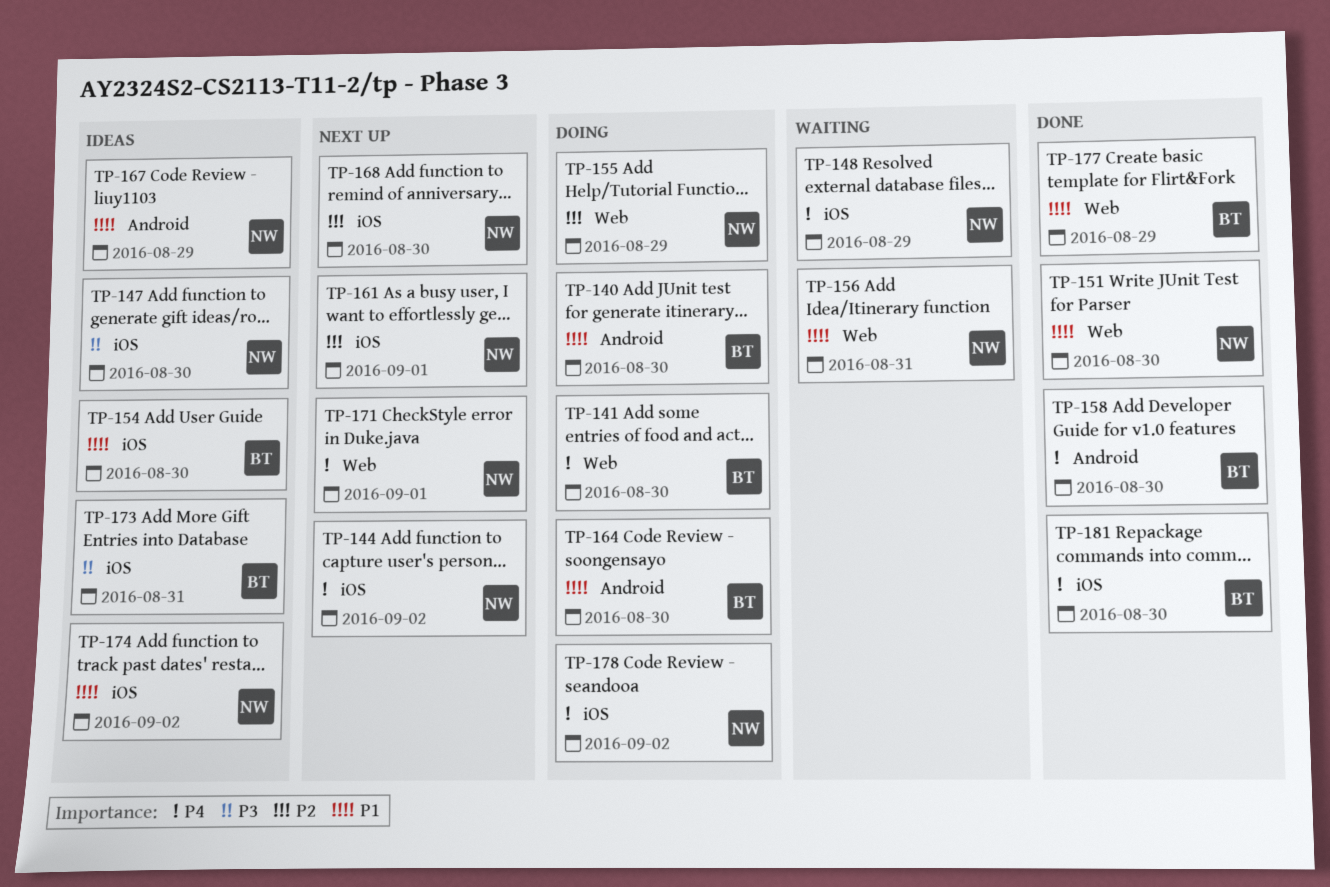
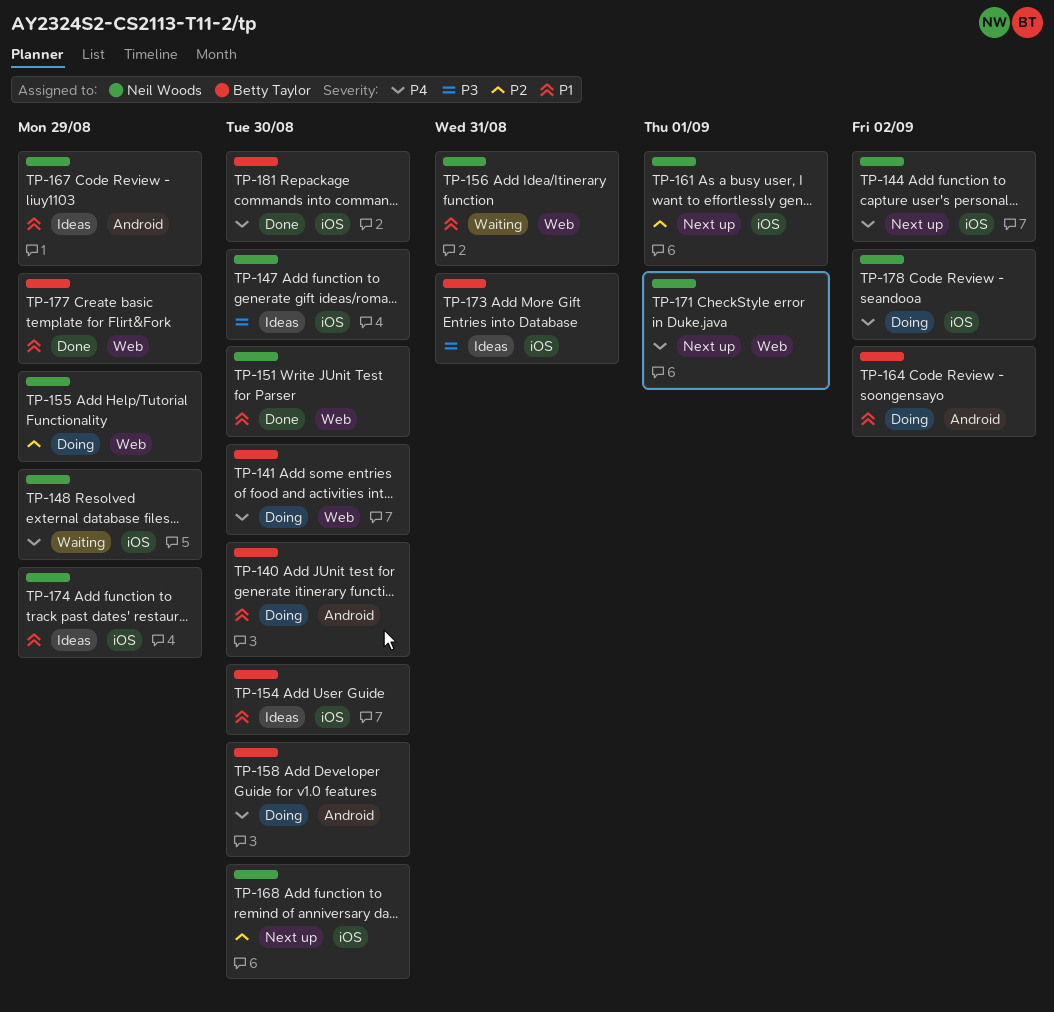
TP-158, status: Done -> Doing
TP-164, due: Aug 30 -> Sep 2
TP-174, due: Sep 2 -> Aug 29

